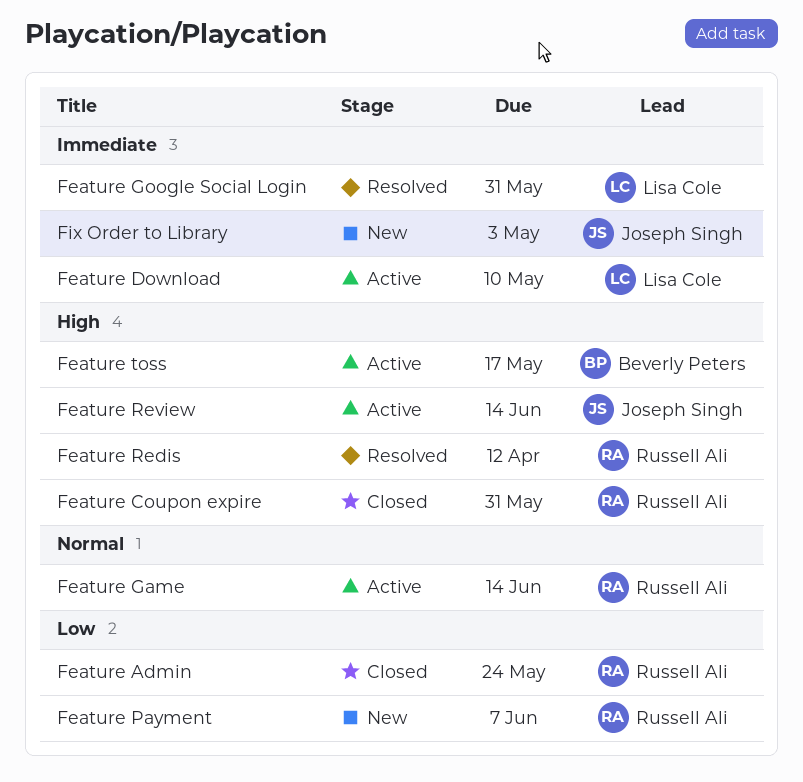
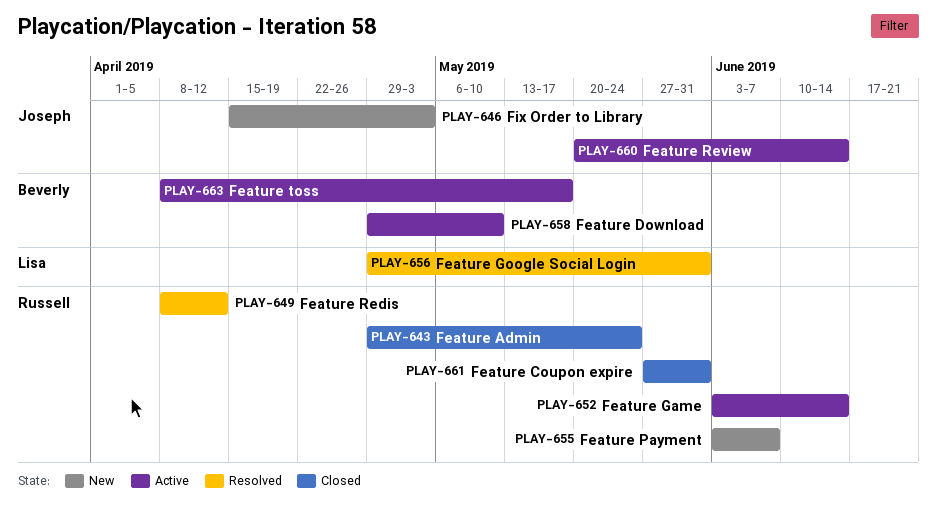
Feature Download, owner: Lisa Cole -> Beverly Peters

